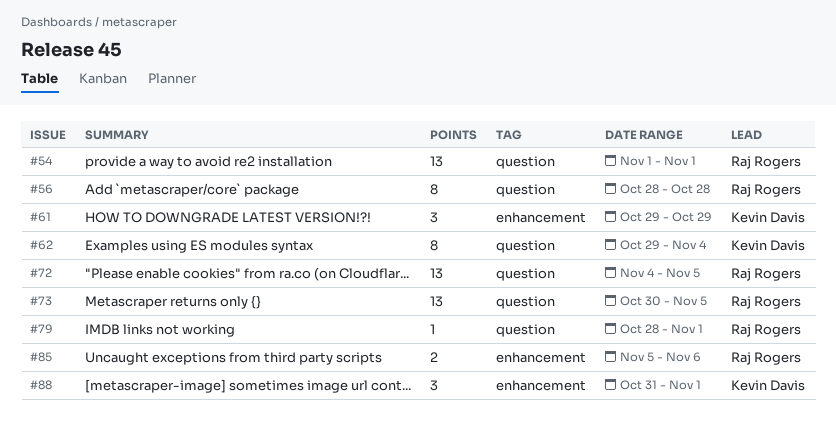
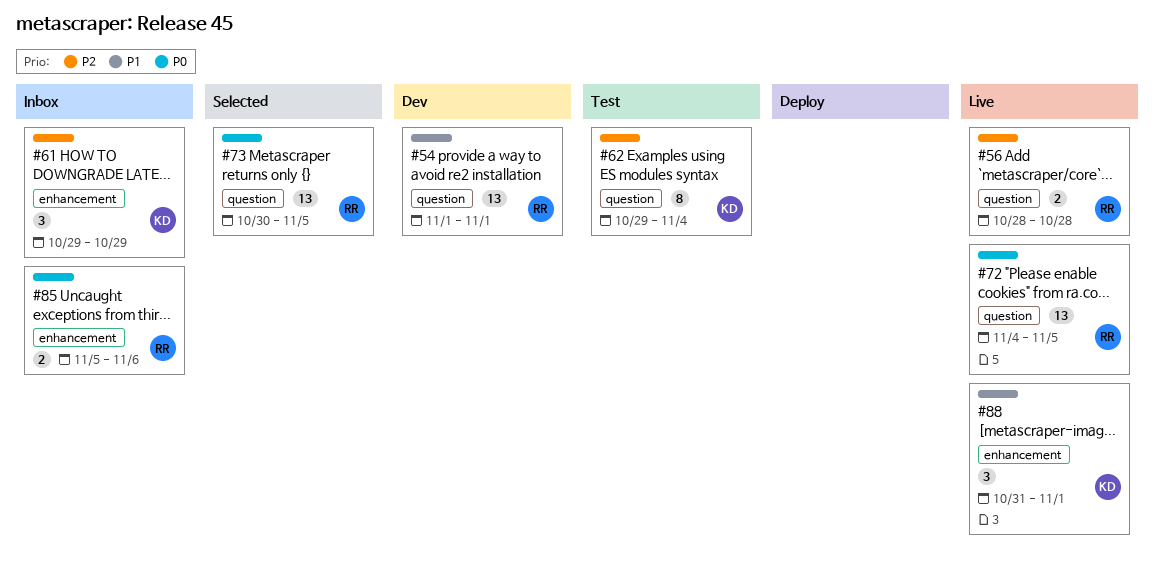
#56, estimate: 8 -> 2
#79: present -> none

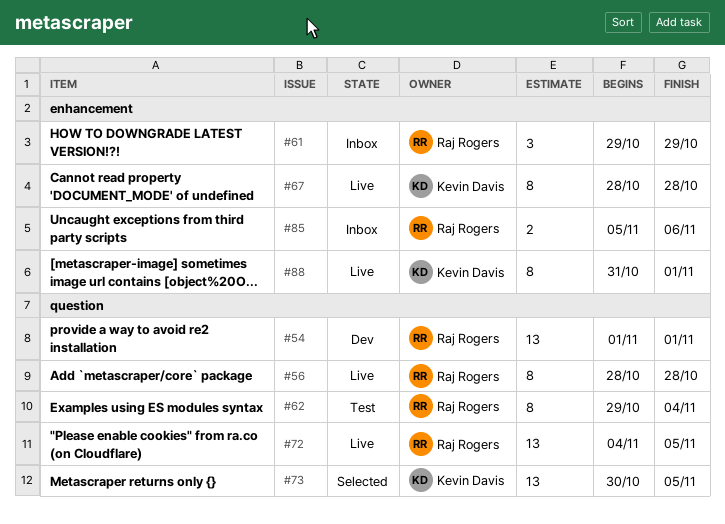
#56, estimate: 2 -> 8
#61, owner: Kevin Davis -> Raj Rogers
#62, owner: Kevin Davis -> Raj Rogers
#67: none -> present
#73, owner: Raj Rogers -> Kevin Davis
#88, estimate: 3 -> 8

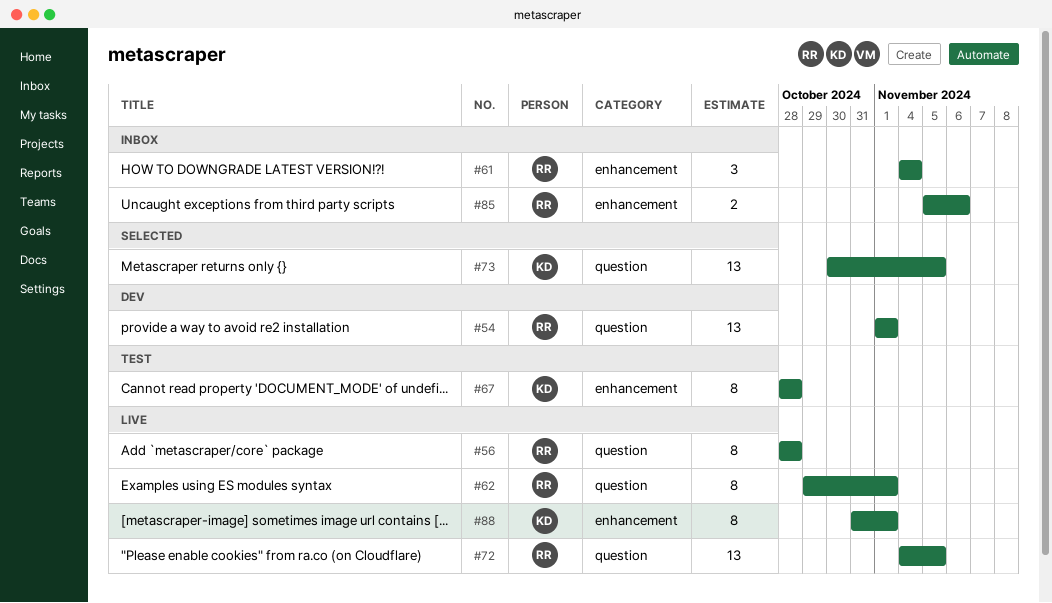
#61, start: Oct 29 -> Nov 4
#61, due: Oct 29 -> Nov 4
#62, status: Test -> Live
#62, due: Nov 4 -> Nov 1
#67, status: Live -> Test

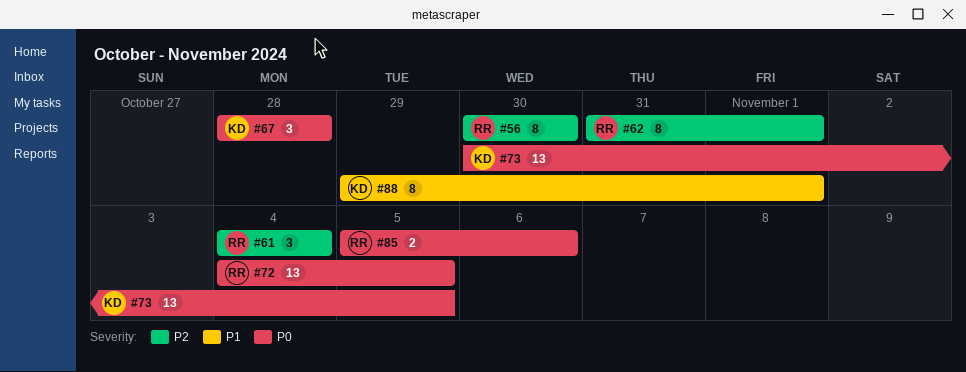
#54: present -> none
#56, start: Oct 28 -> Oct 30
#56, due: Oct 28 -> Oct 30
#62, start: Oct 29 -> Oct 31
#67, estimate: 8 -> 3
#88, start: Oct 31 -> Oct 29

